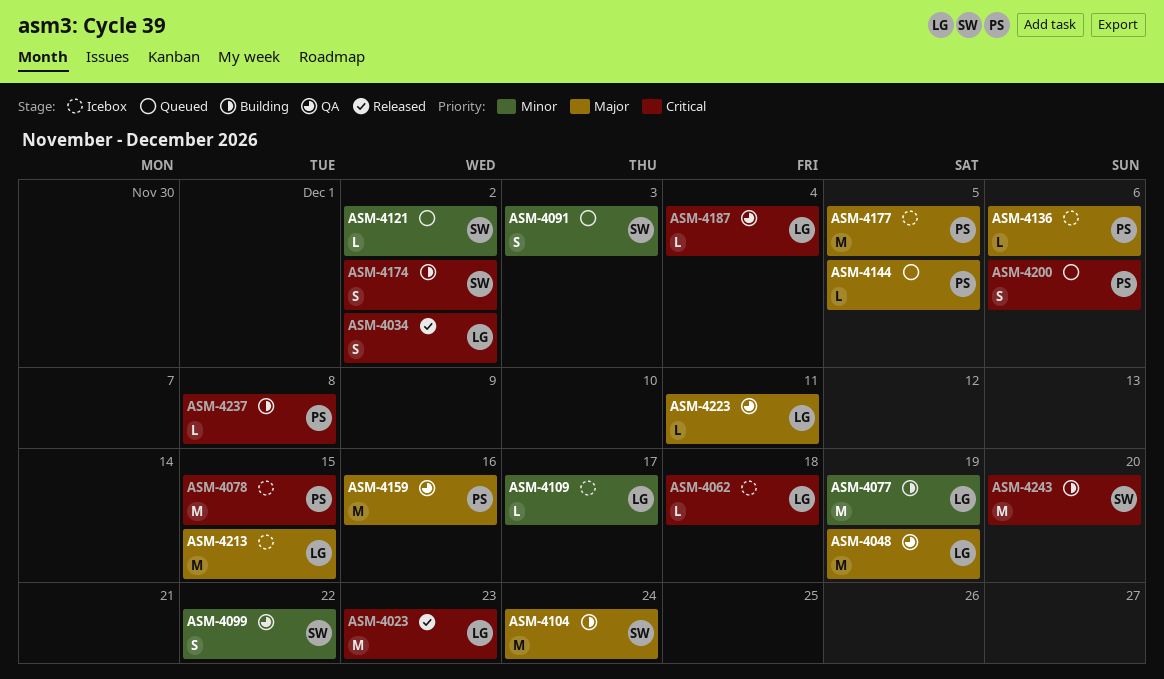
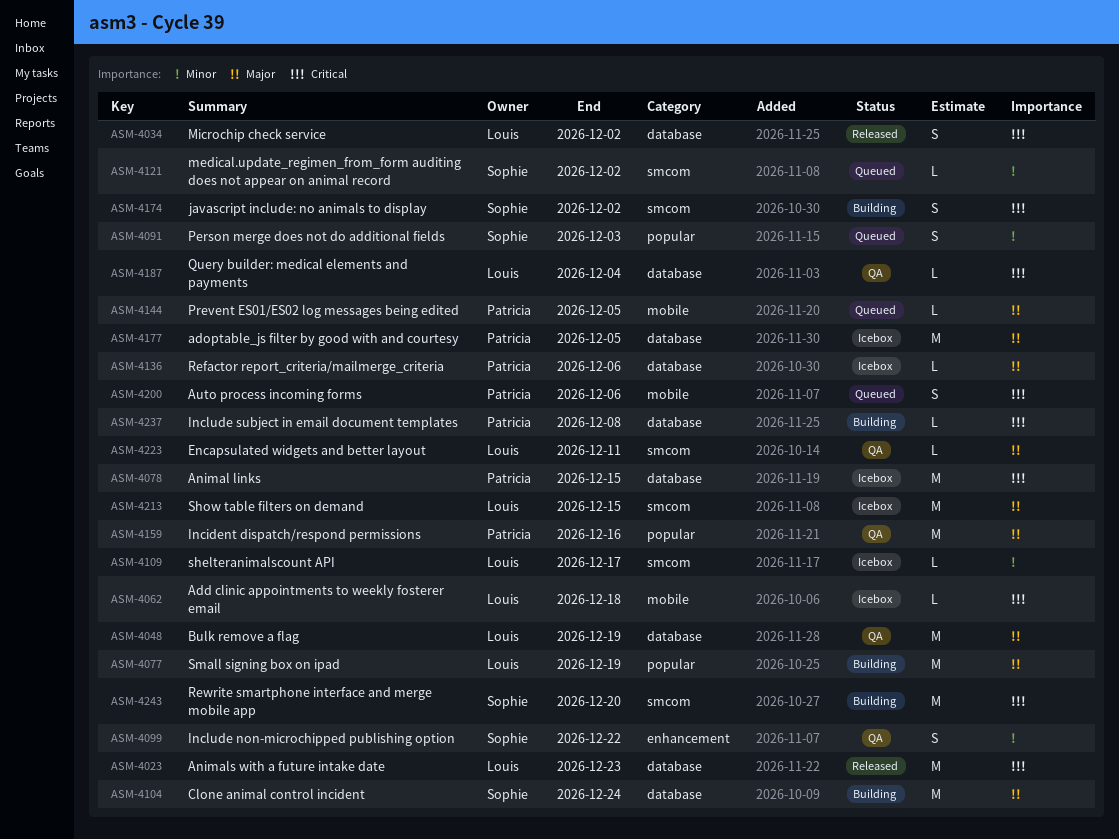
ASM-4077, priority: Minor -> Major

